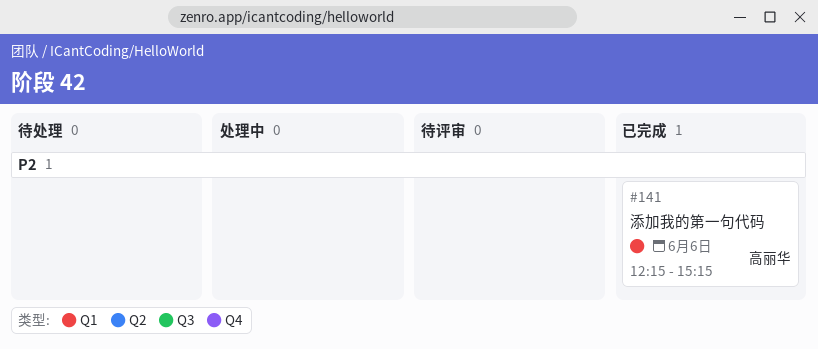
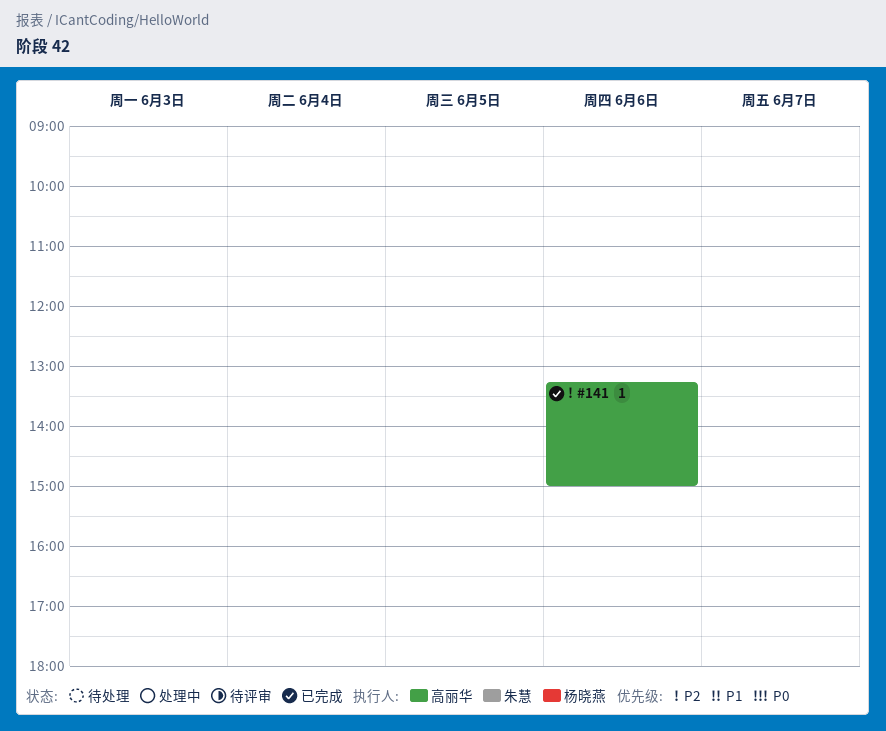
#141, begins: 12:15 -> 13:15
#141, ends: 15:15 -> 15:00

